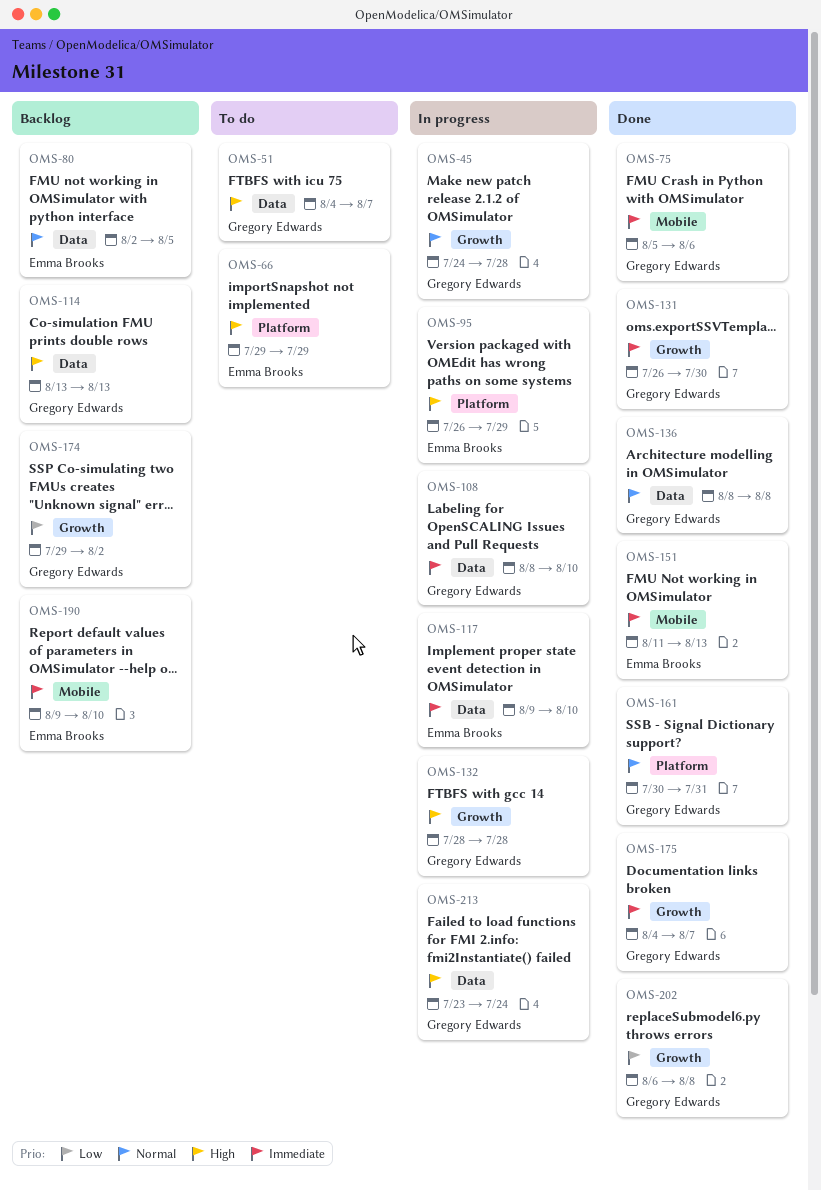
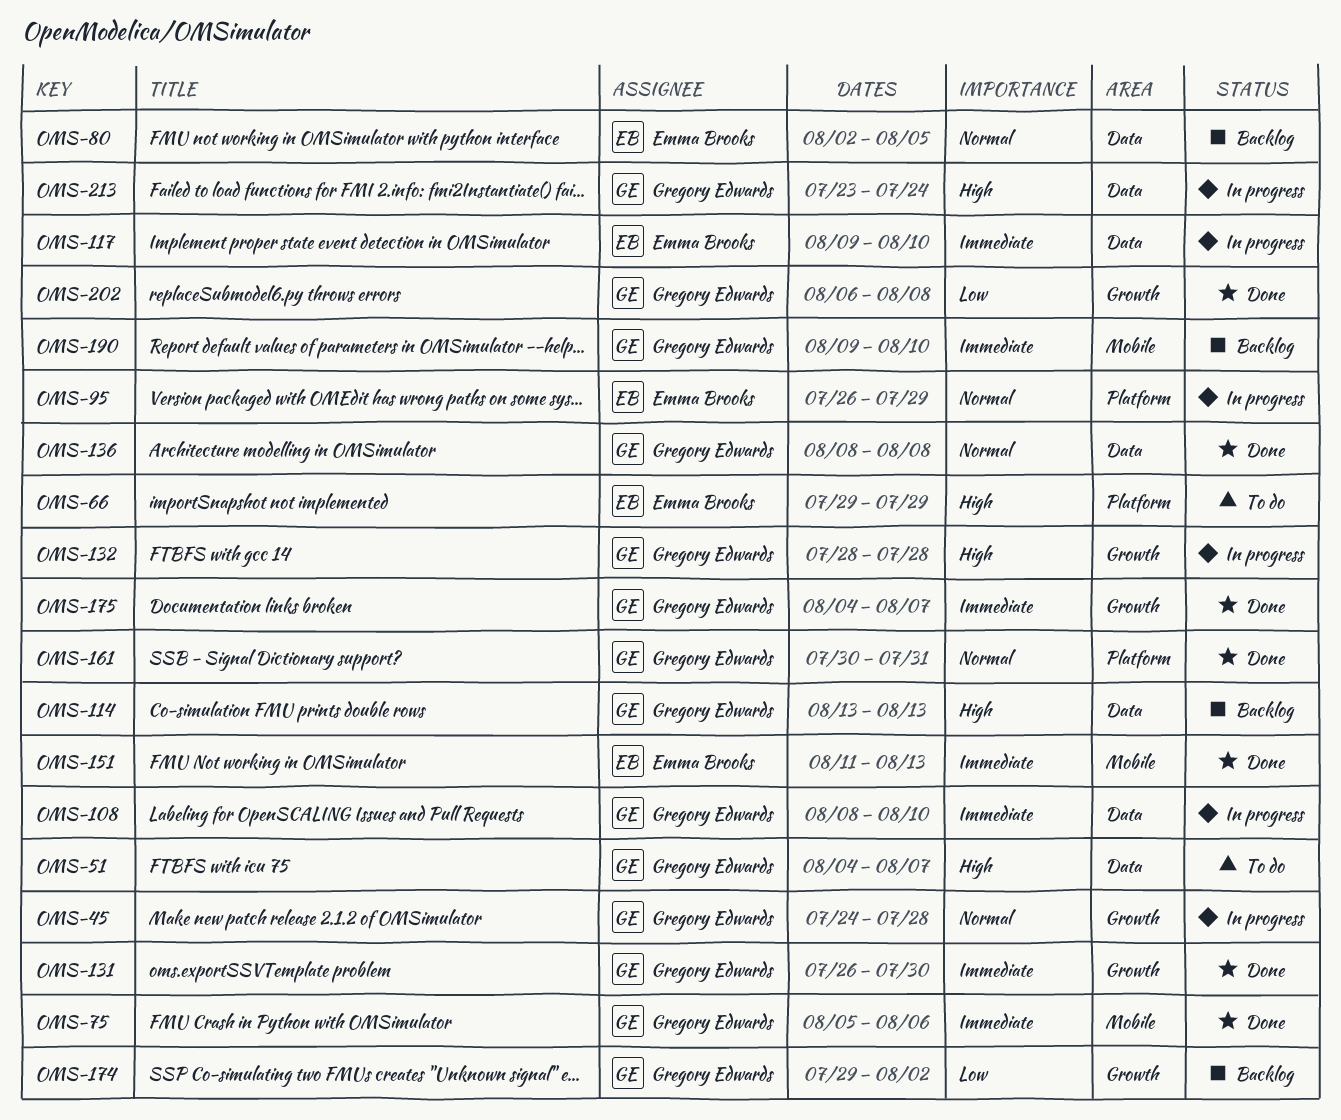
OMS-95, priority: High -> Normal
OMS-190, owner: Emma Brooks -> Gregory Edwards

